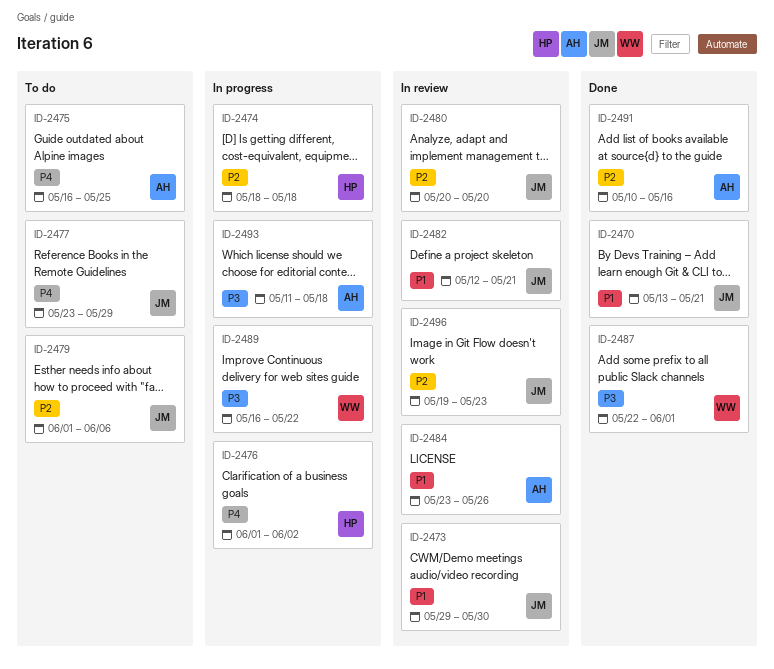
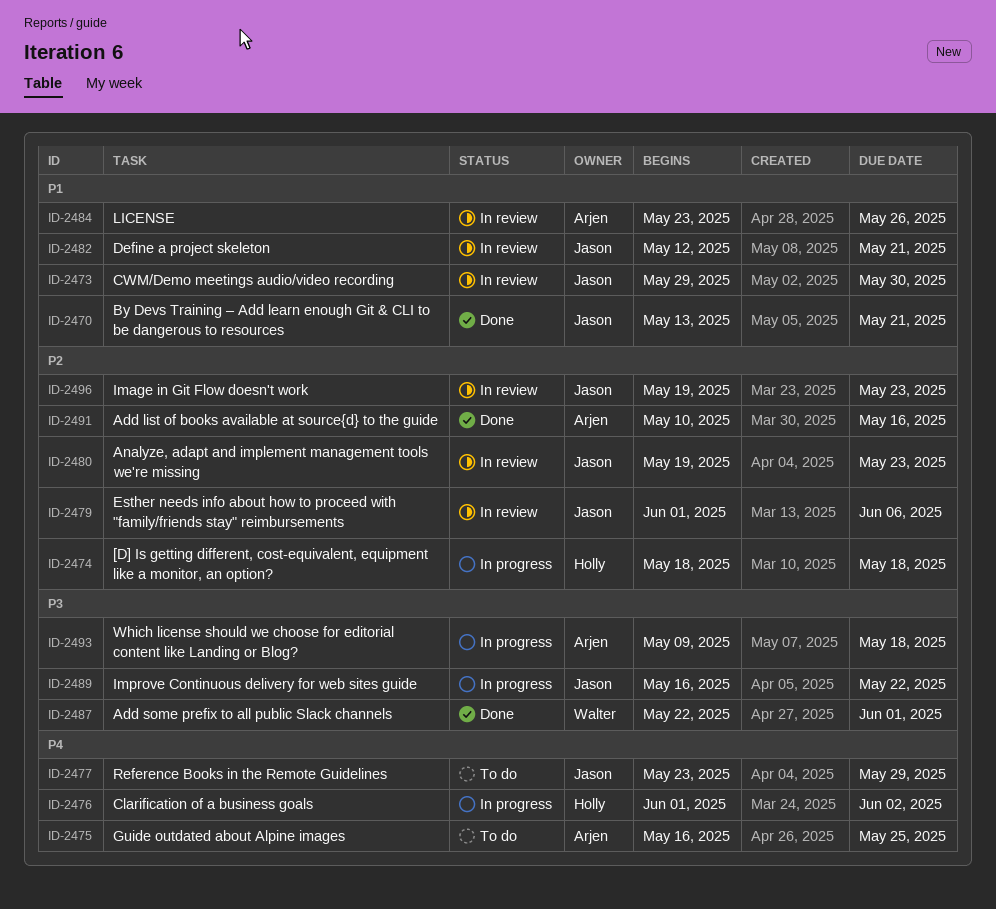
ID-2479, status: To do -> In review
ID-2480, start: May 20 -> May 19
ID-2480, due: May 20 -> May 23
ID-2489, owner: Walter -> Jason
ID-2493, start: May 11 -> May 9

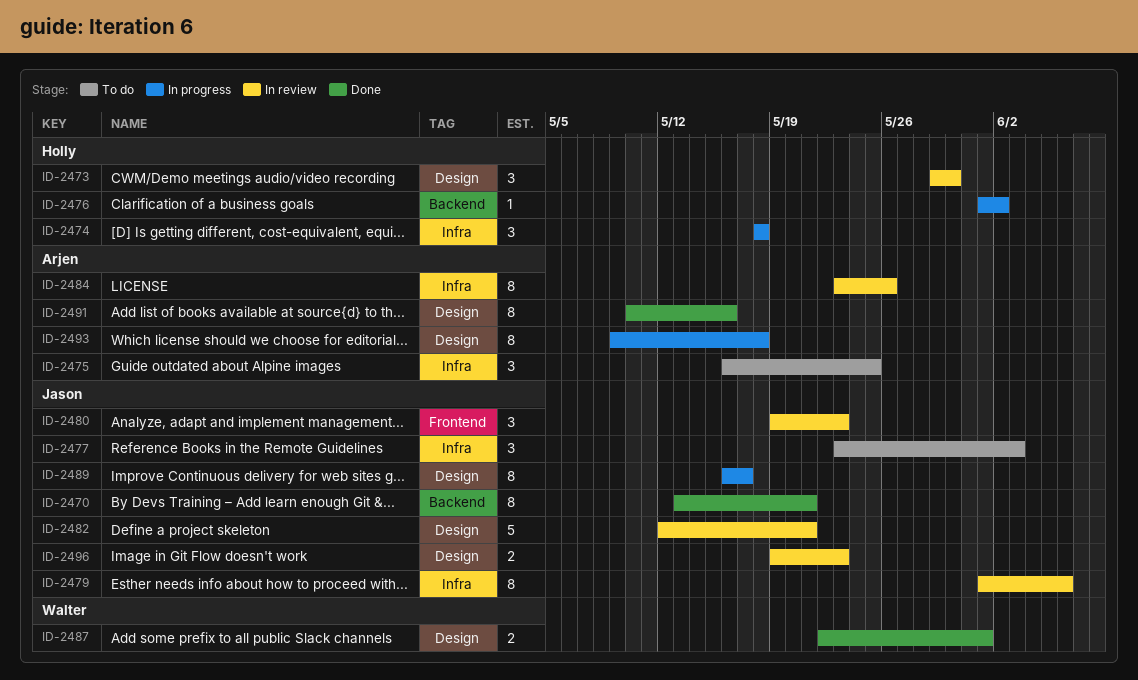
ID-2473, owner: Jason -> Holly
ID-2477, due: May 29 -> Jun 3
ID-2489, due: May 22 -> May 17

